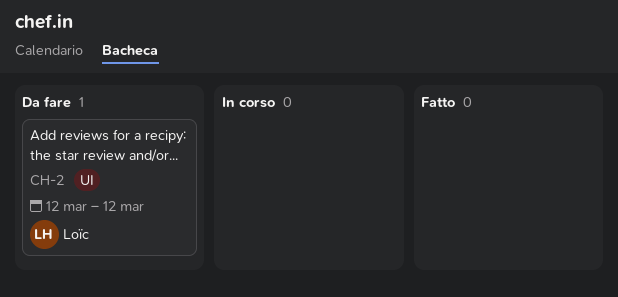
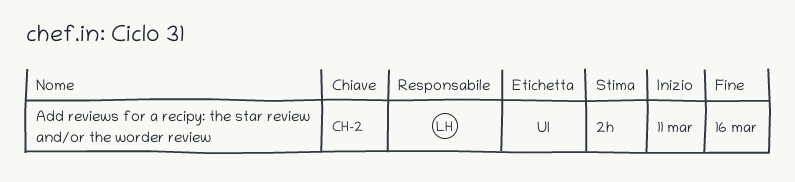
CH-2, start: Mar 12 -> Mar 11
CH-2, due: Mar 12 -> Mar 16

